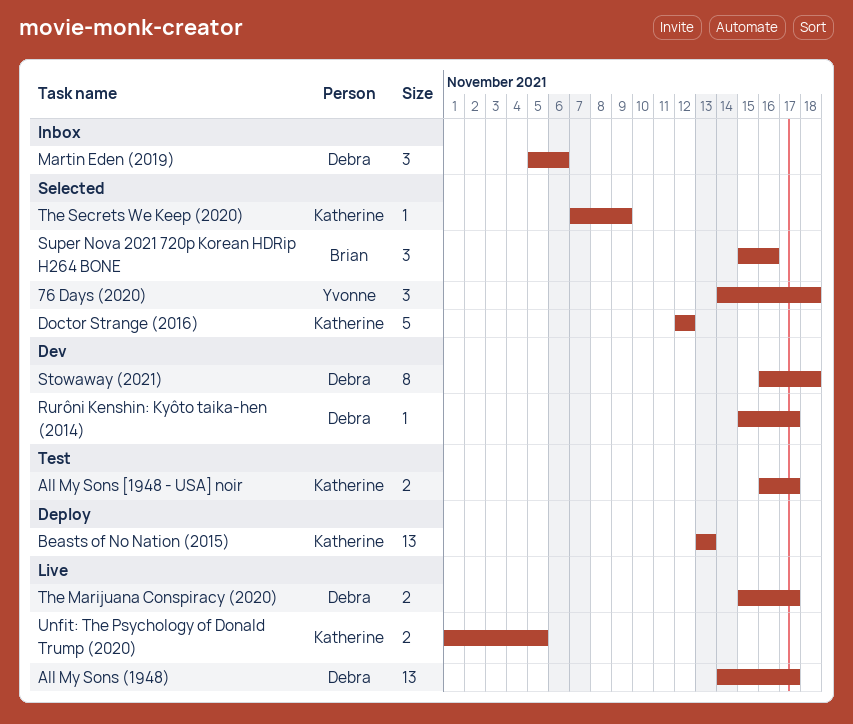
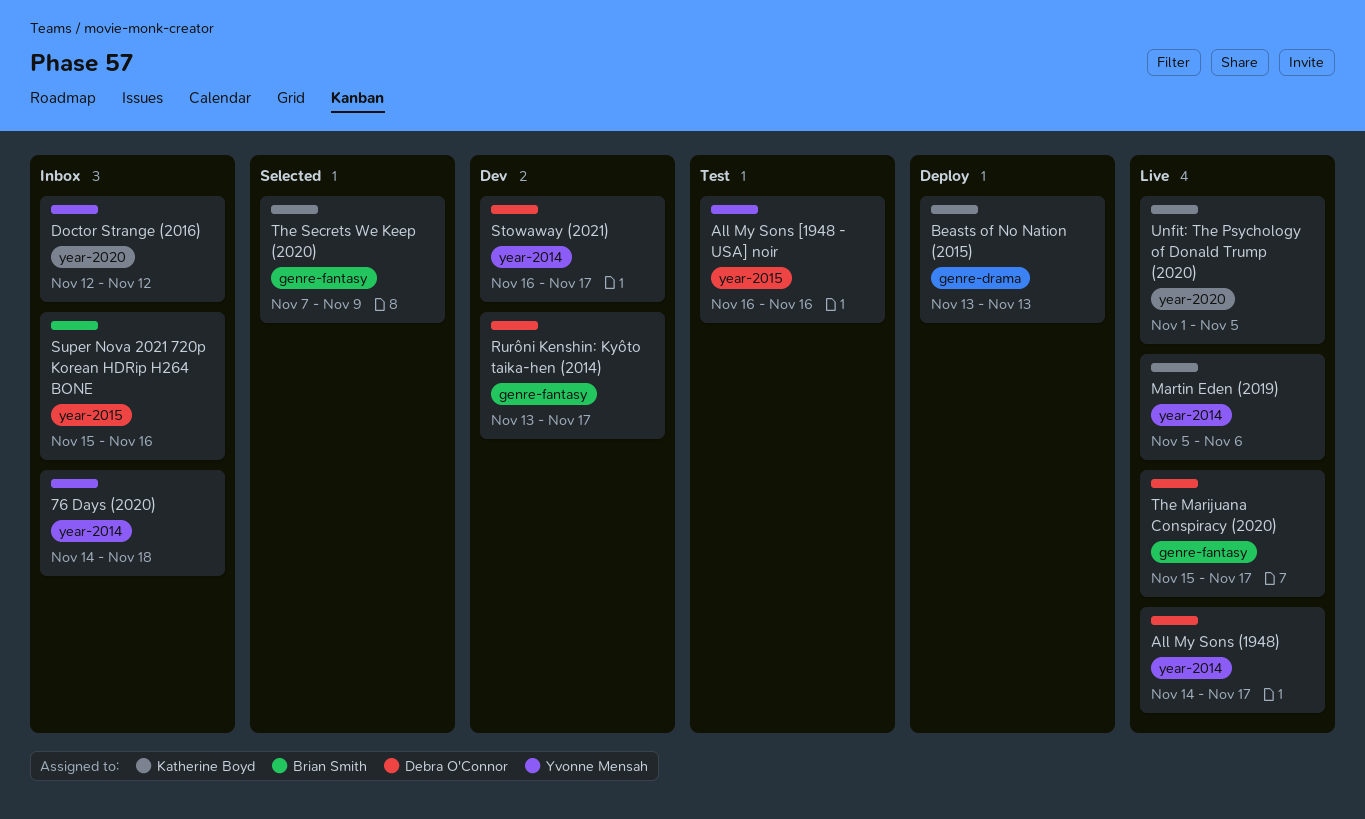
76 Days (2020), status: Selected -> Inbox
All My Sons [1948 - USA] noir, owner: Katherine Boyd -> Yvonne Mensah
All My Sons [1948 - USA] noir, due: Nov 17 -> Nov 16
Doctor Strange (2016), status: Selected -> Inbox
Doctor Strange (2016), owner: Katherine Boyd -> Yvonne Mensah
Martin Eden (2019), status: Inbox -> Live
Martin Eden (2019), owner: Debra O'Connor -> Katherine Boyd
Rurôni Kenshin: Kyôto taika-hen (2014), start: Nov 15 -> Nov 13
Stowaway (2021), due: Nov 18 -> Nov 17
Super Nova 2021 720p Korean HDRip H264 BONE, status: Selected -> Inbox

